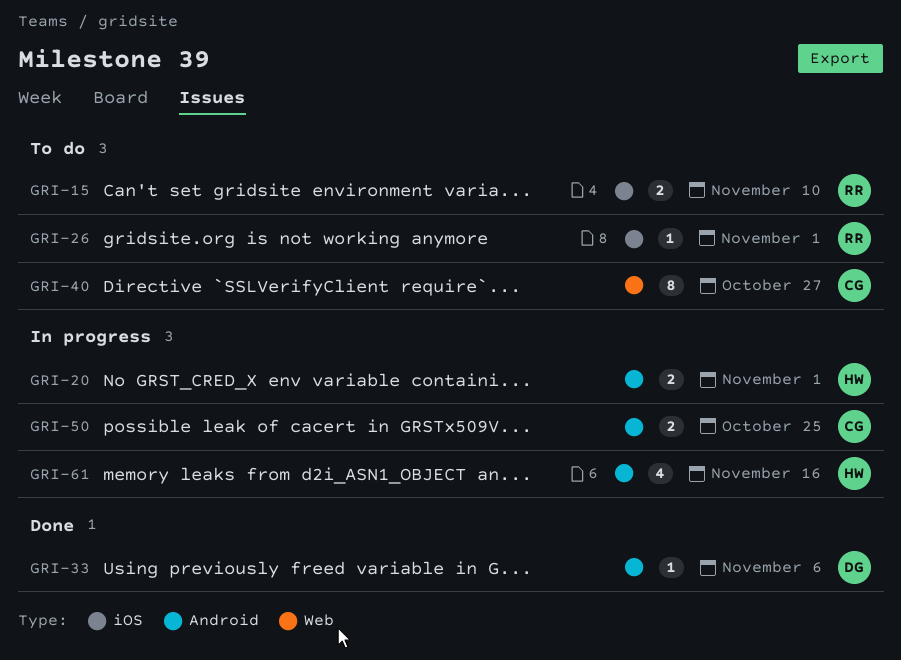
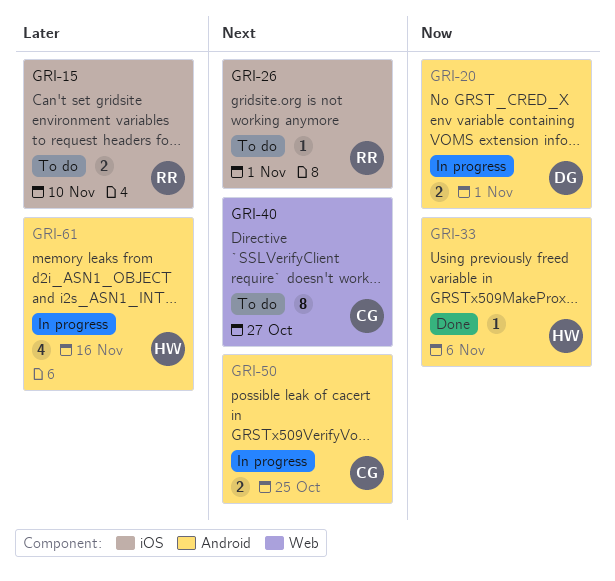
GRI-20, owner: HW -> DG
GRI-33, owner: DG -> HW

